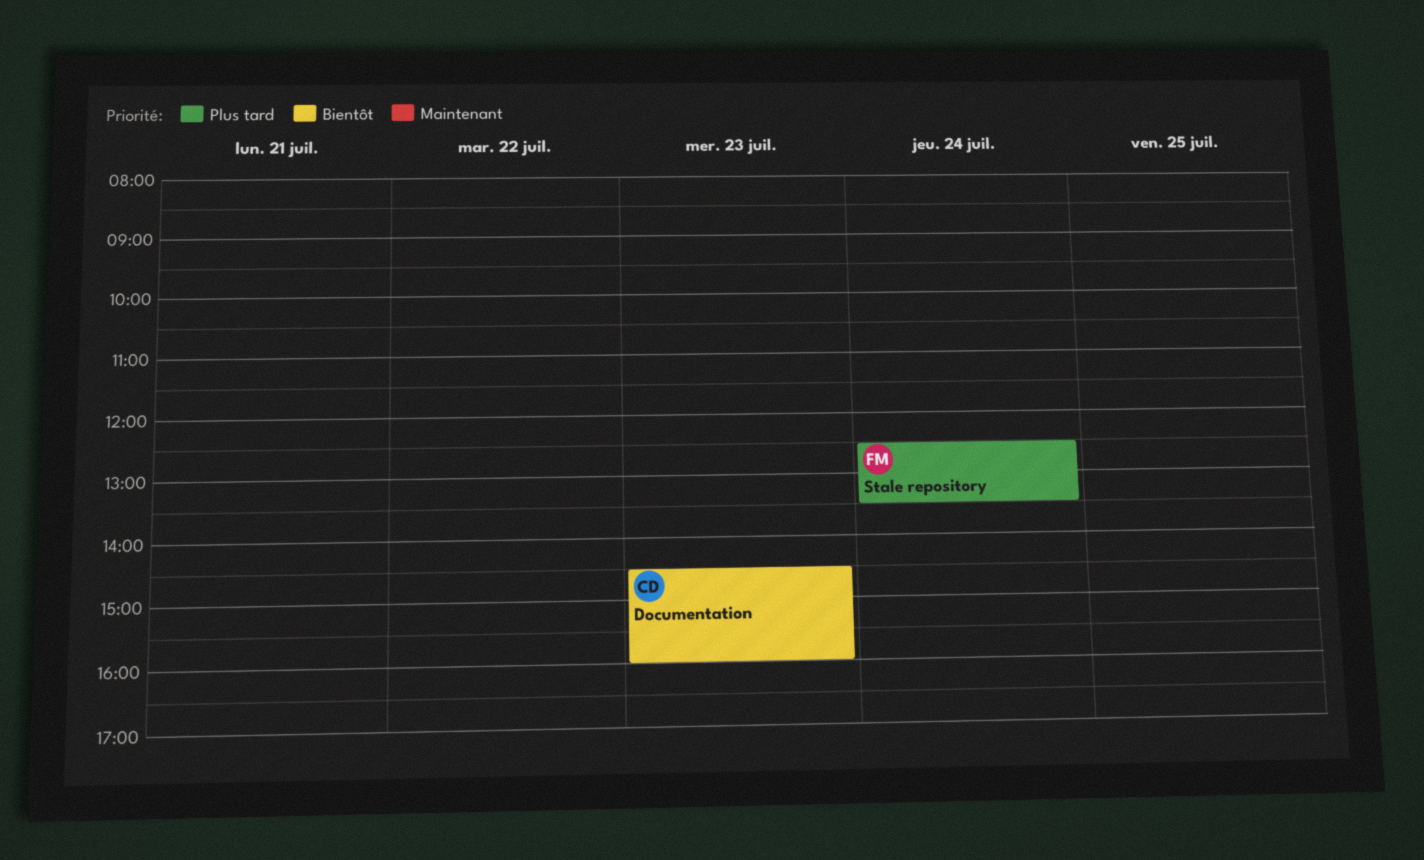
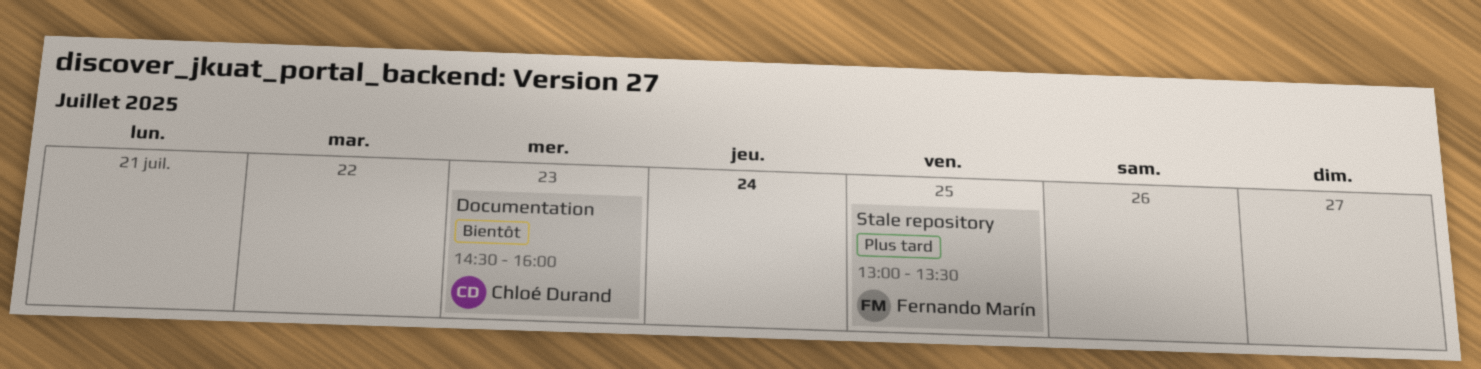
Stale repository, day: Jul 24 -> Jul 25
Stale repository, begins: 12:30 -> 13:00

